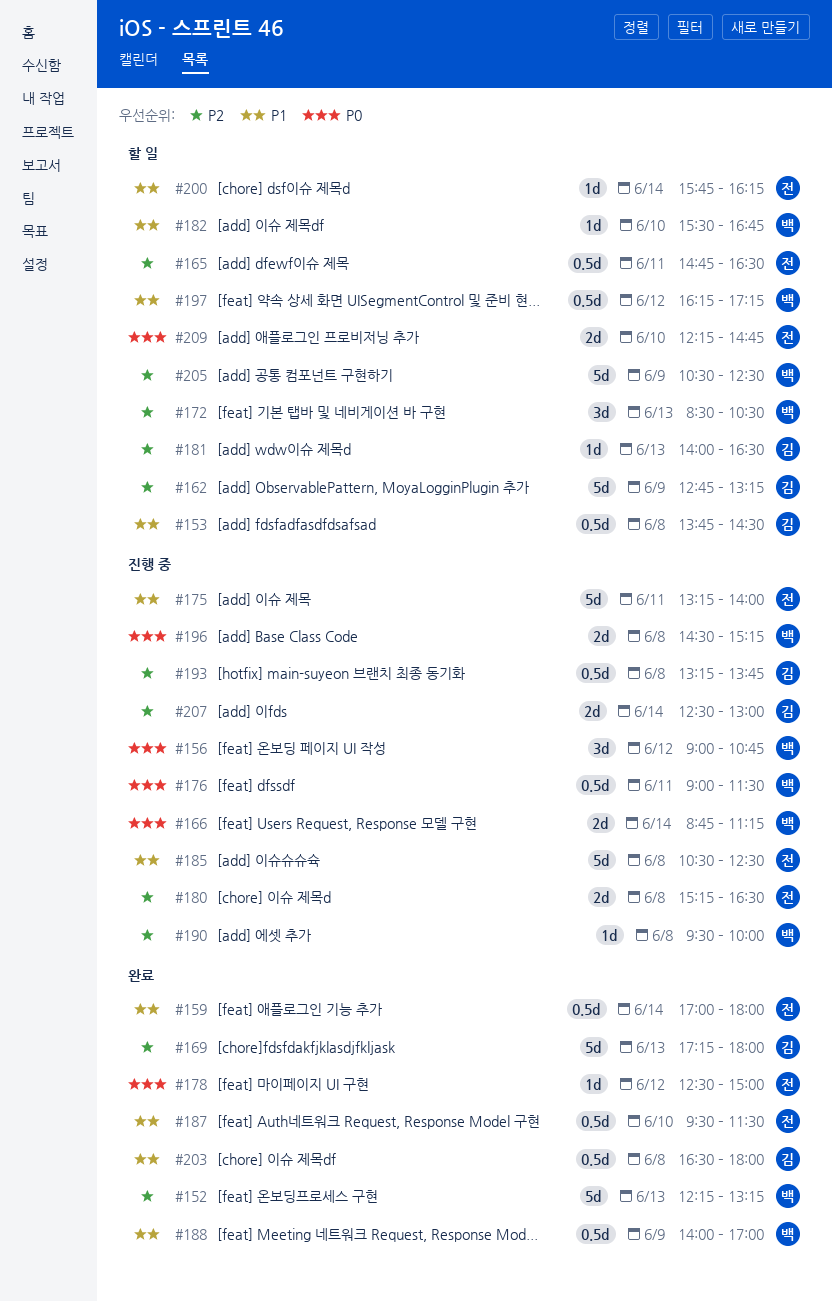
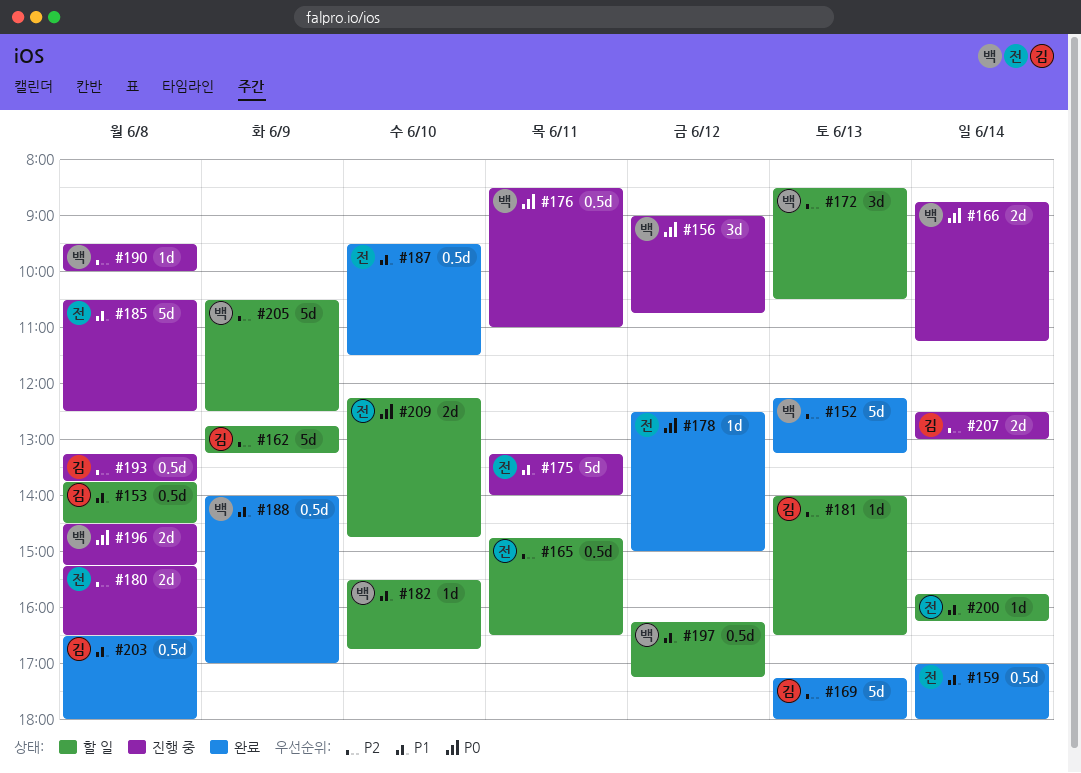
#176, begins: 09:00 -> 08:30
#176, ends: 11:30 -> 11:00

